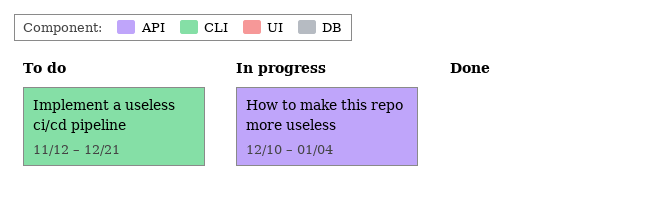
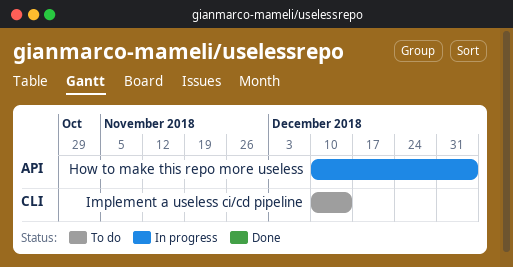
Implement a useless ci/cd pipeline, start: Nov 12 -> Dec 10
Implement a useless ci/cd pipeline, due: Dec 21 -> Dec 14

